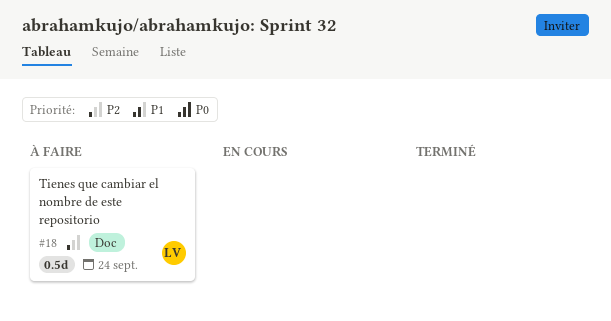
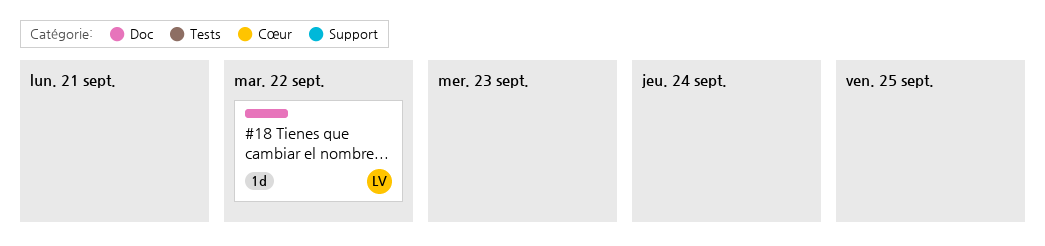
#18, estimate: 0.5d -> 1d
#18, due: Sep 24 -> Sep 22

